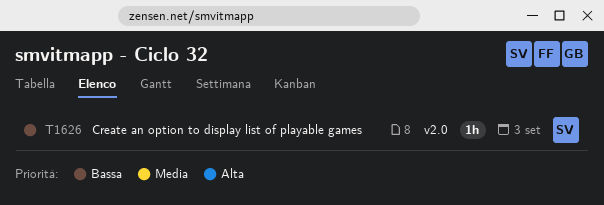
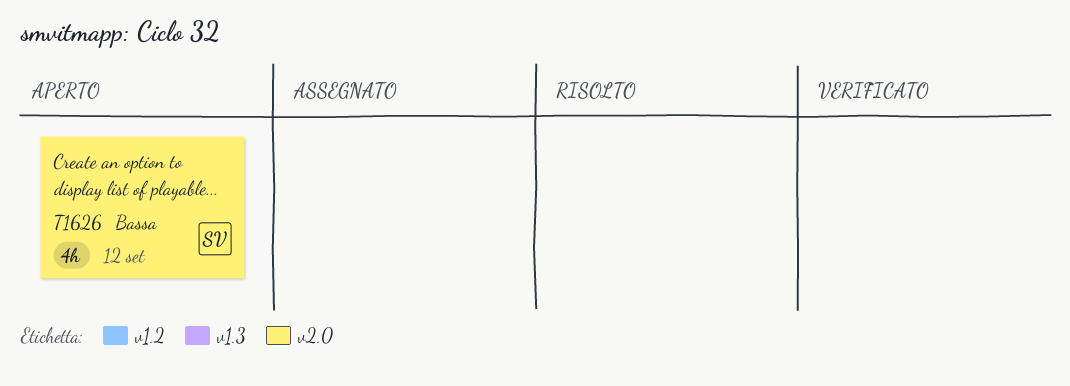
T1626, estimate: 1h -> 4h
T1626, due: Sep 3 -> Sep 12

